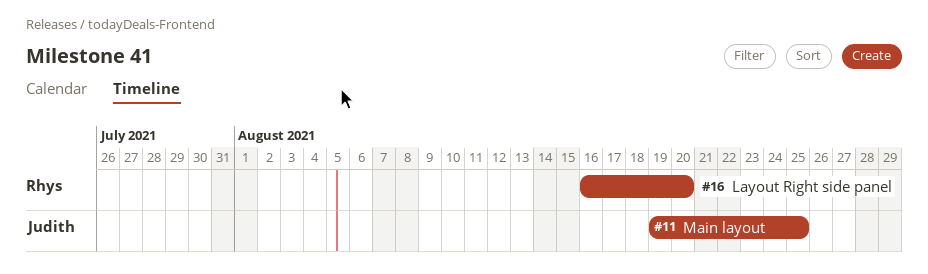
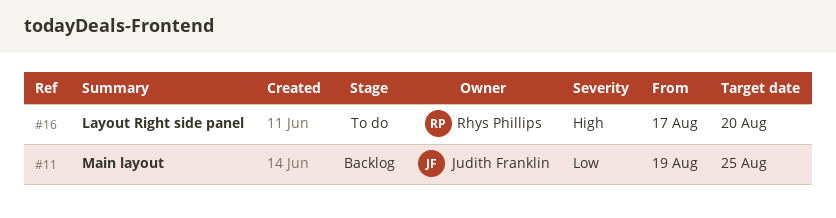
#16, start: Aug 16 -> Aug 17

